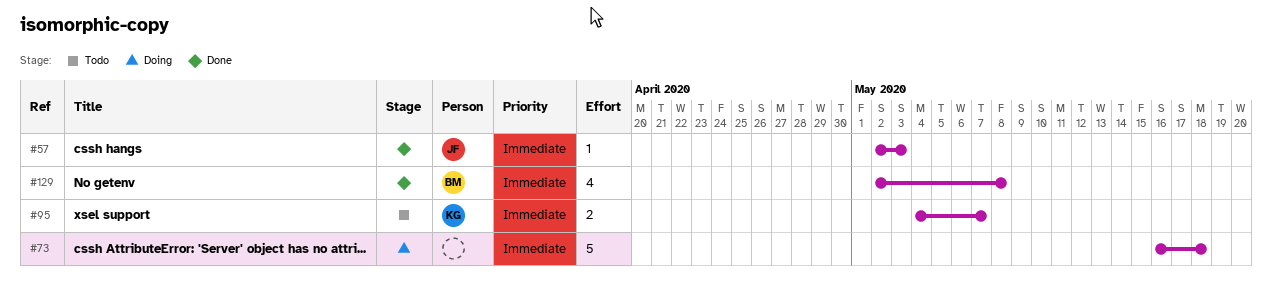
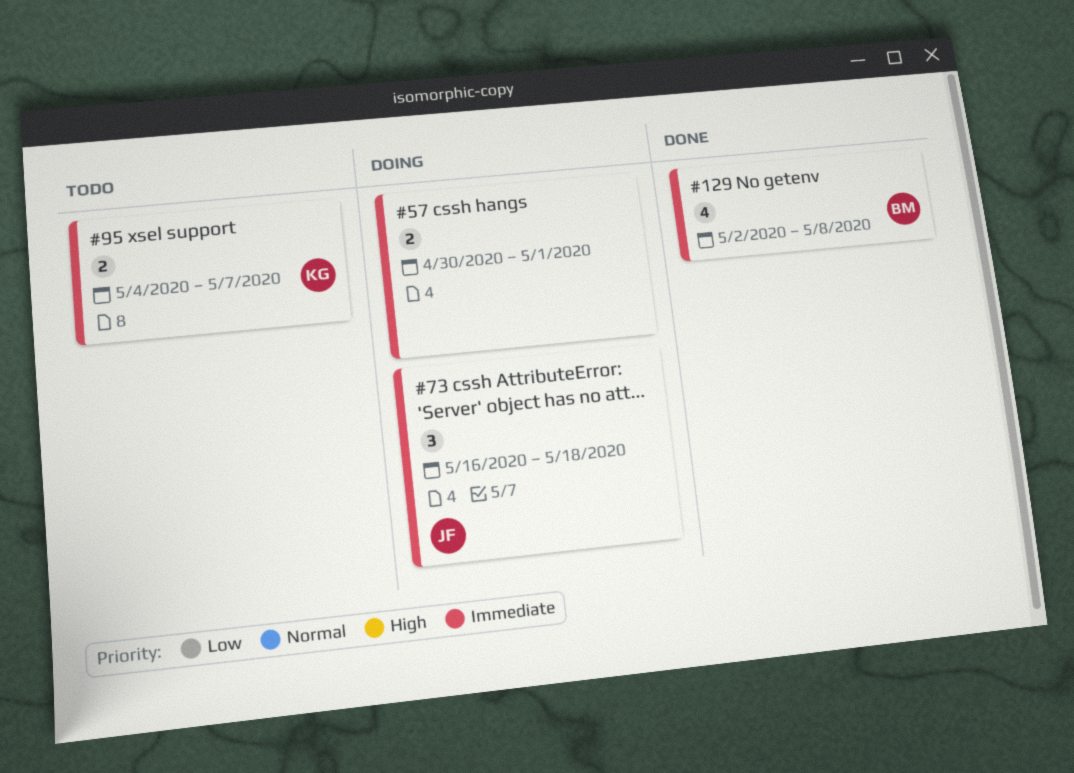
#57, status: Done -> Doing
#57, owner: JF -> none
#57, estimate: 1 -> 2
#57, start: May 2 -> Apr 30
#57, due: May 3 -> May 1
#73, owner: none -> JF
#73, estimate: 5 -> 3

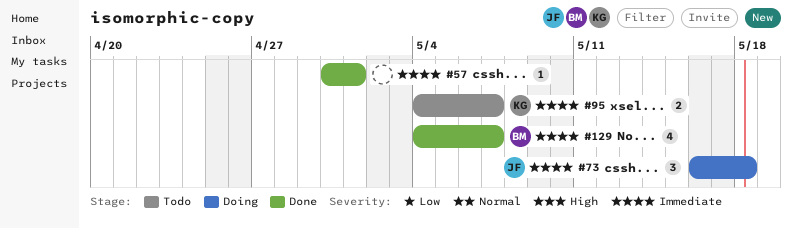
#57, status: Doing -> Done
#57, estimate: 2 -> 1
#129, start: May 2 -> May 4
#129, due: May 8 -> May 7

